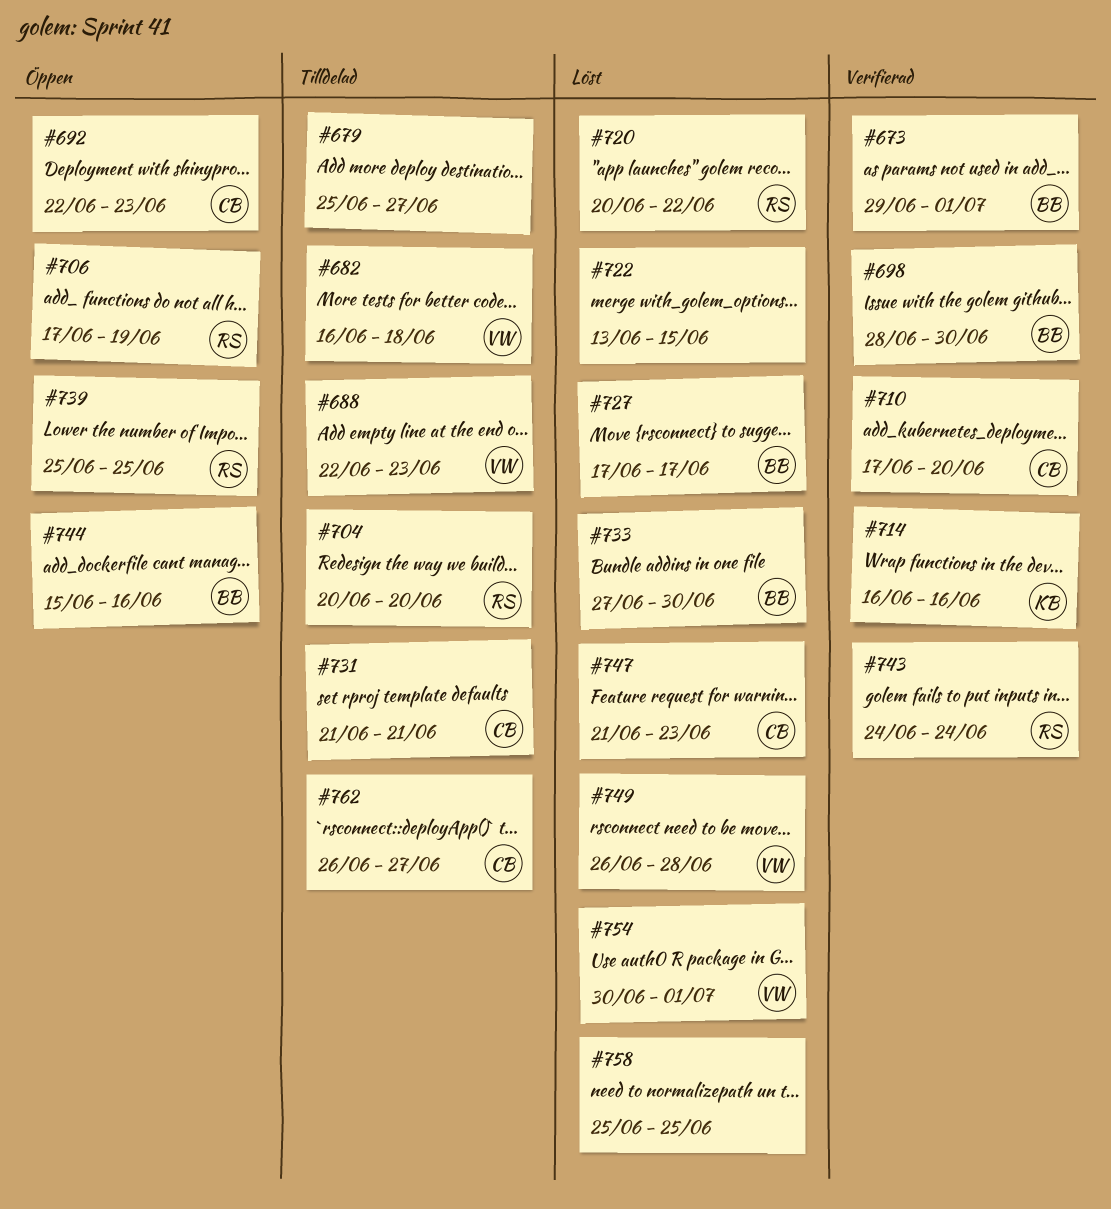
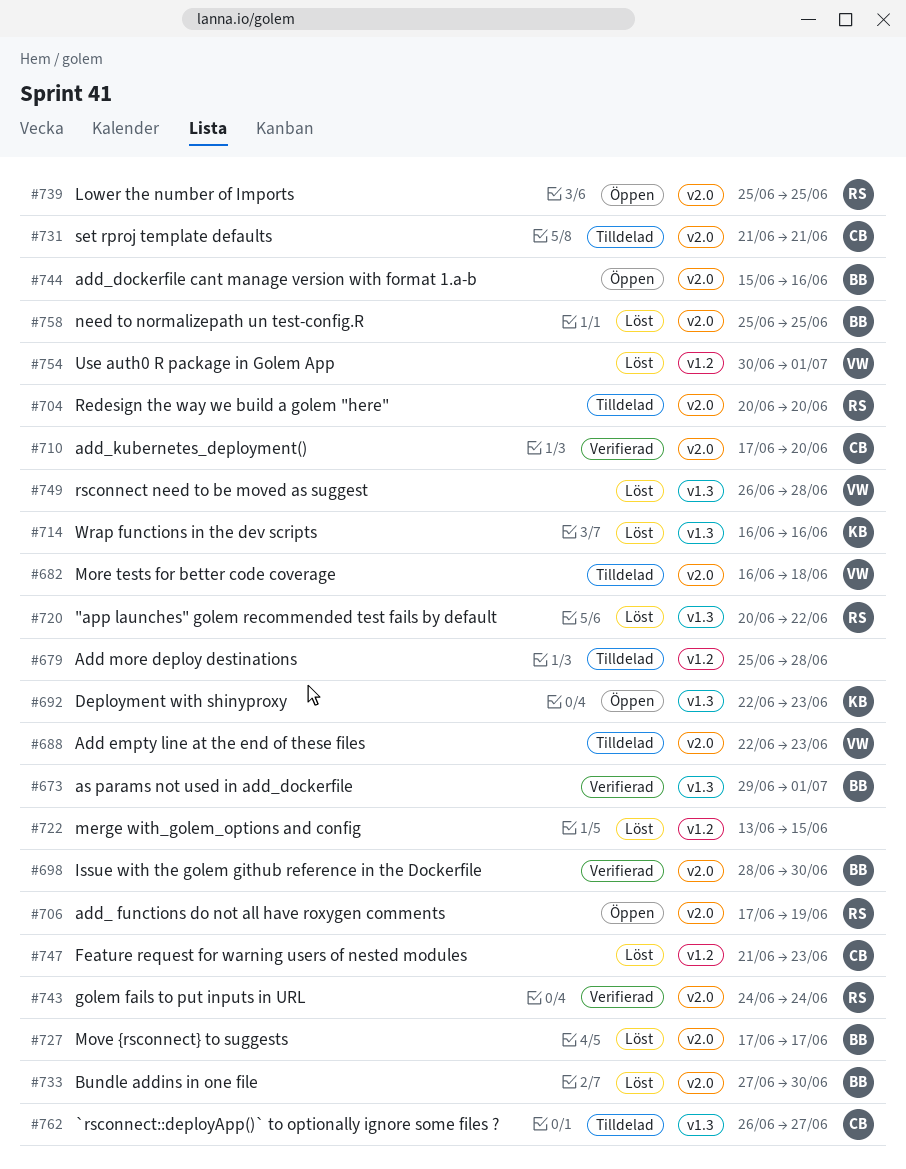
#679, due: Jun 27 -> Jun 28
#692, owner: CB -> KB
#714, status: Verifierad -> Löst
#758, owner: none -> BB

